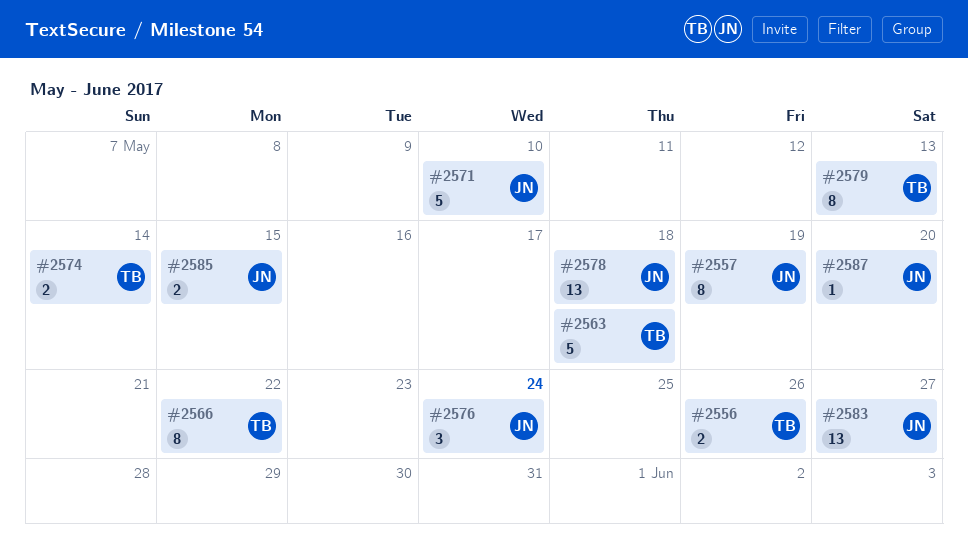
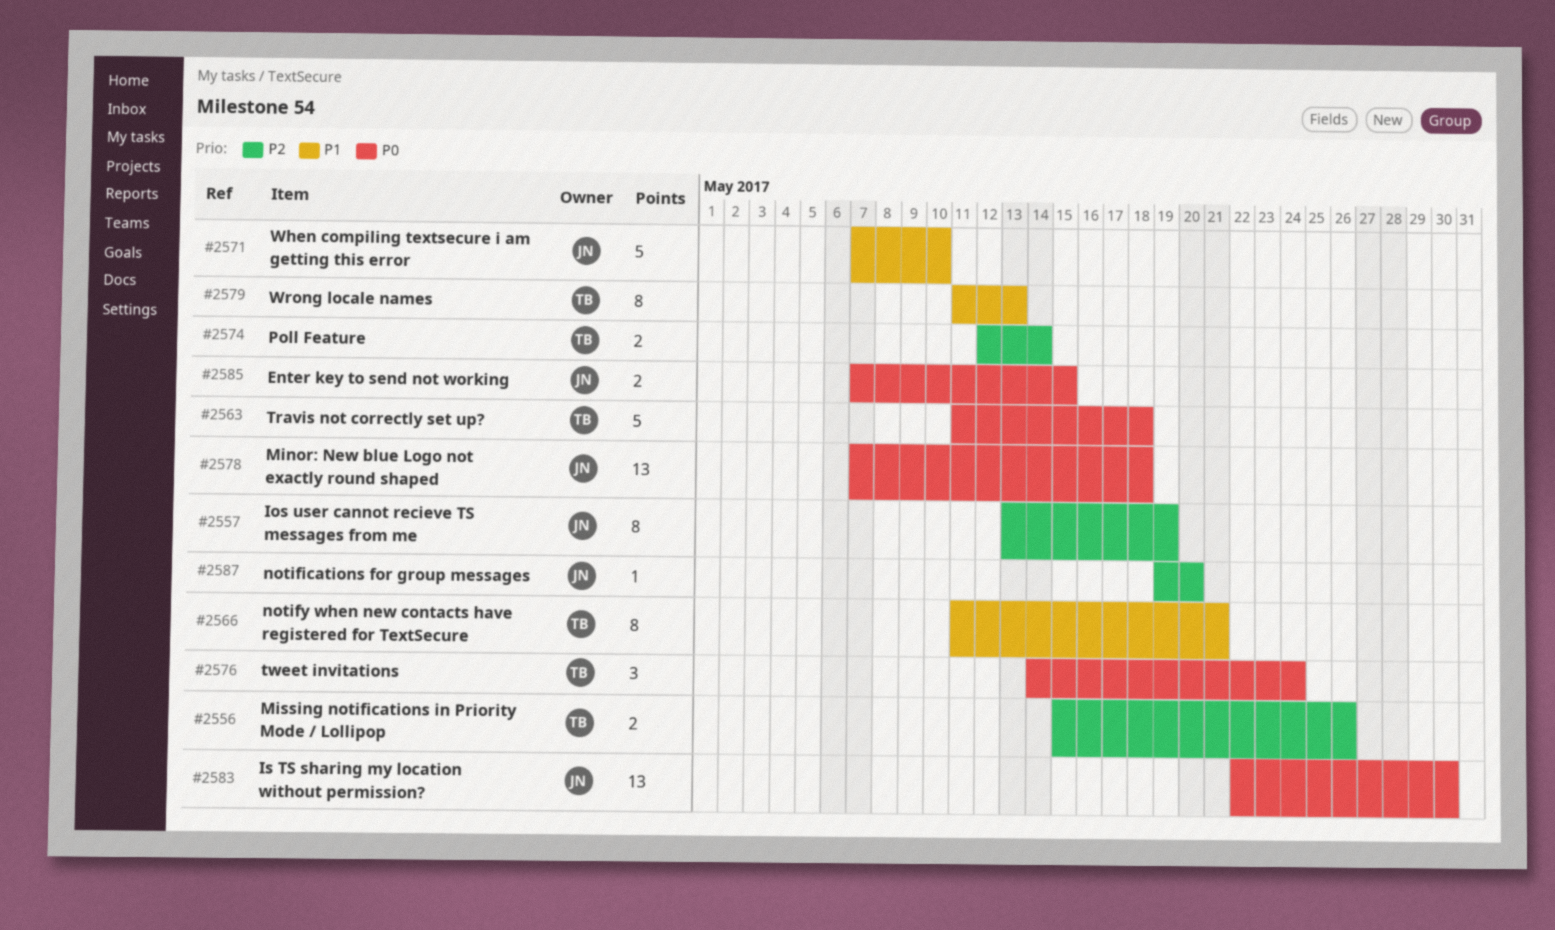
#2566, due: May 22 -> May 21
#2576, owner: JN -> TB
#2583, due: May 27 -> May 30

